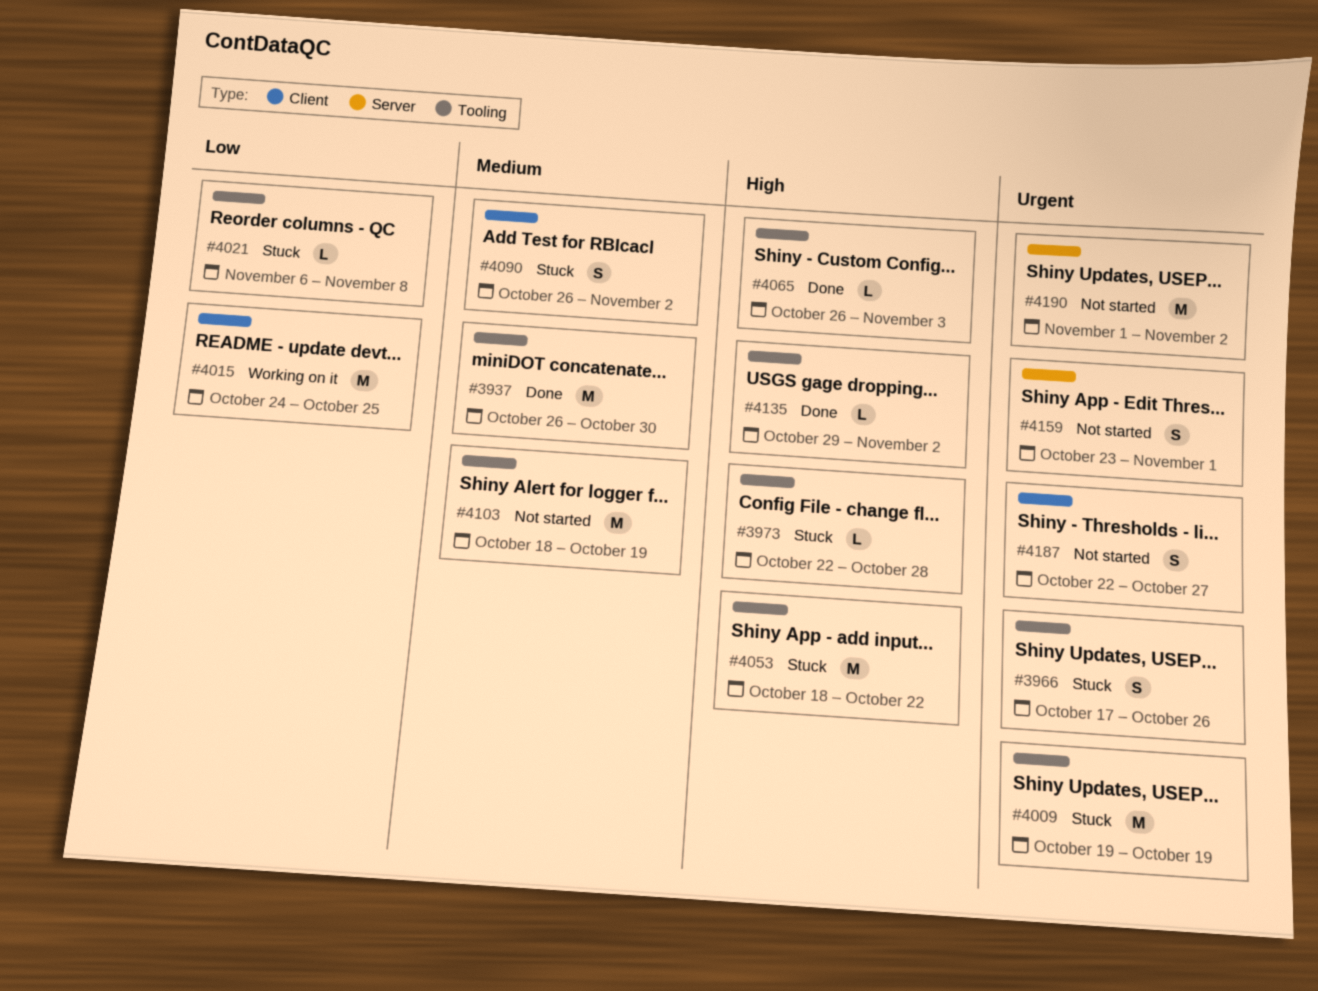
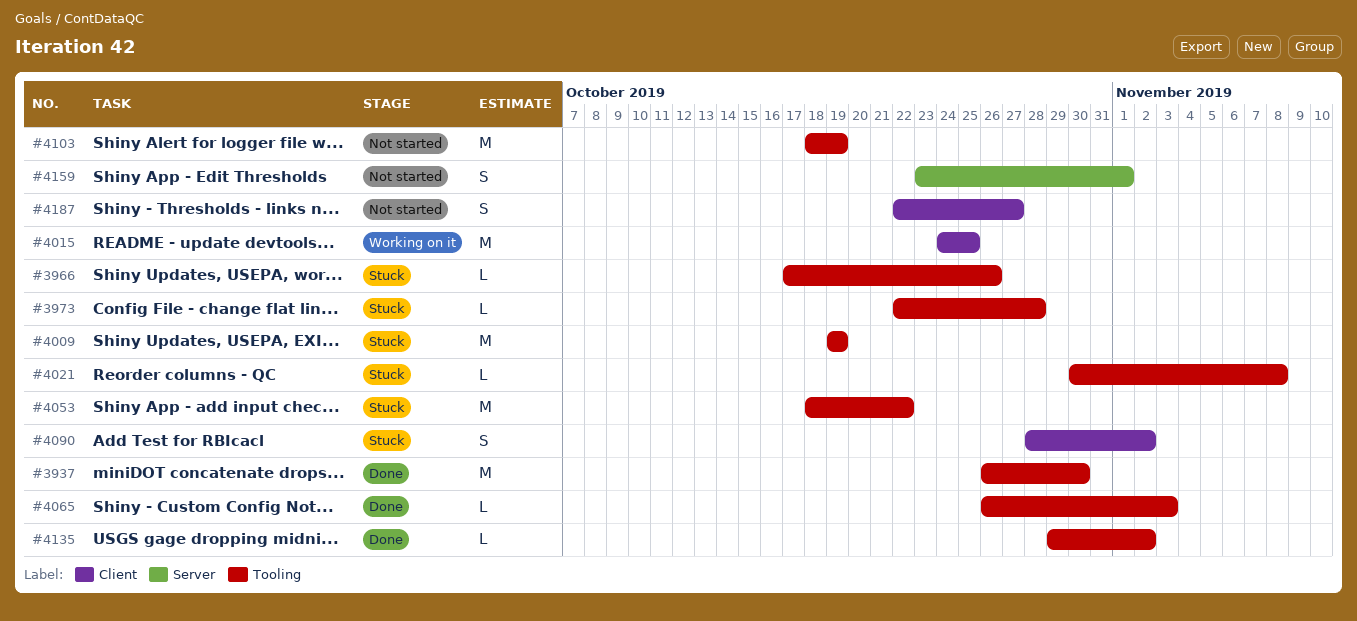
#3966, estimate: S -> L
#4021, start: Nov 6 -> Oct 30
#4090, start: Oct 26 -> Oct 28
#4190: present -> none

